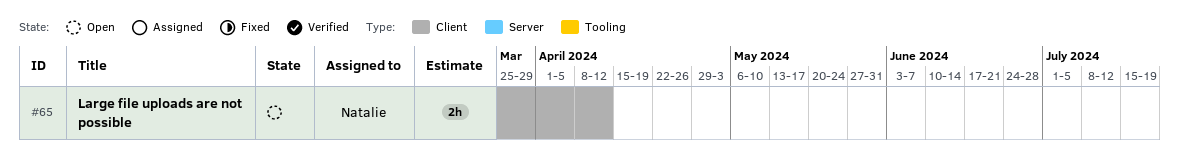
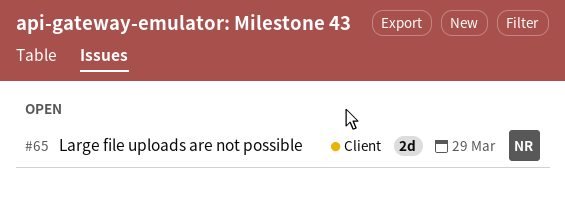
#65, estimate: 2h -> 2d
#65, due: Apr 12 -> Mar 29

